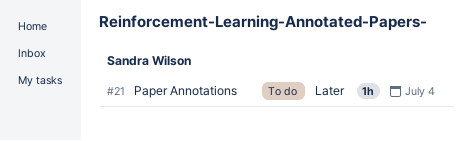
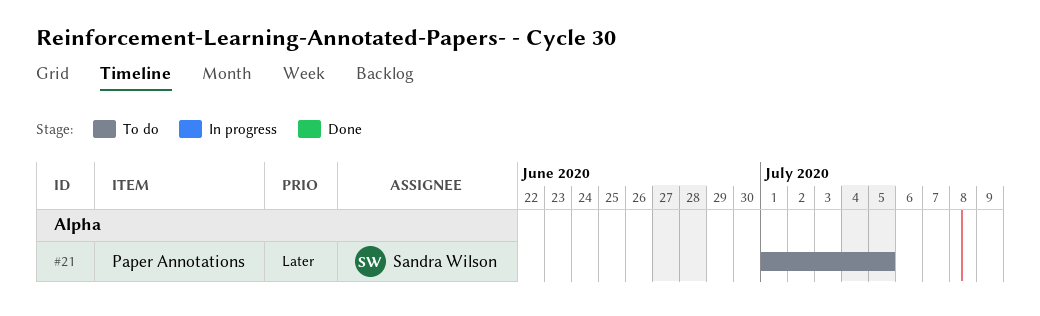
#21, due: Jul 4 -> Jul 5

